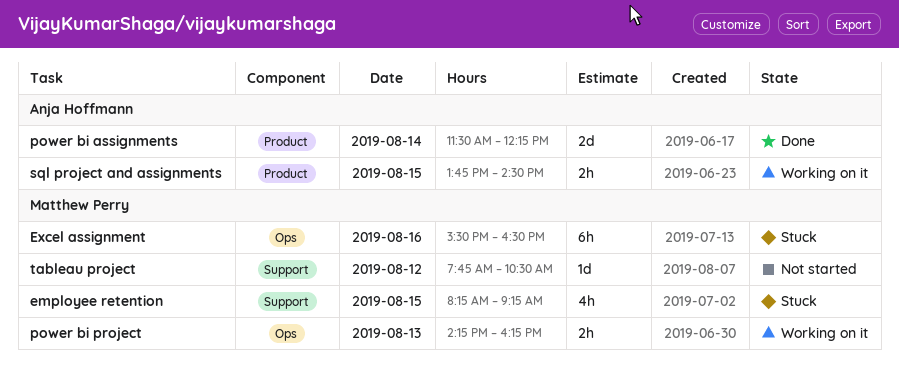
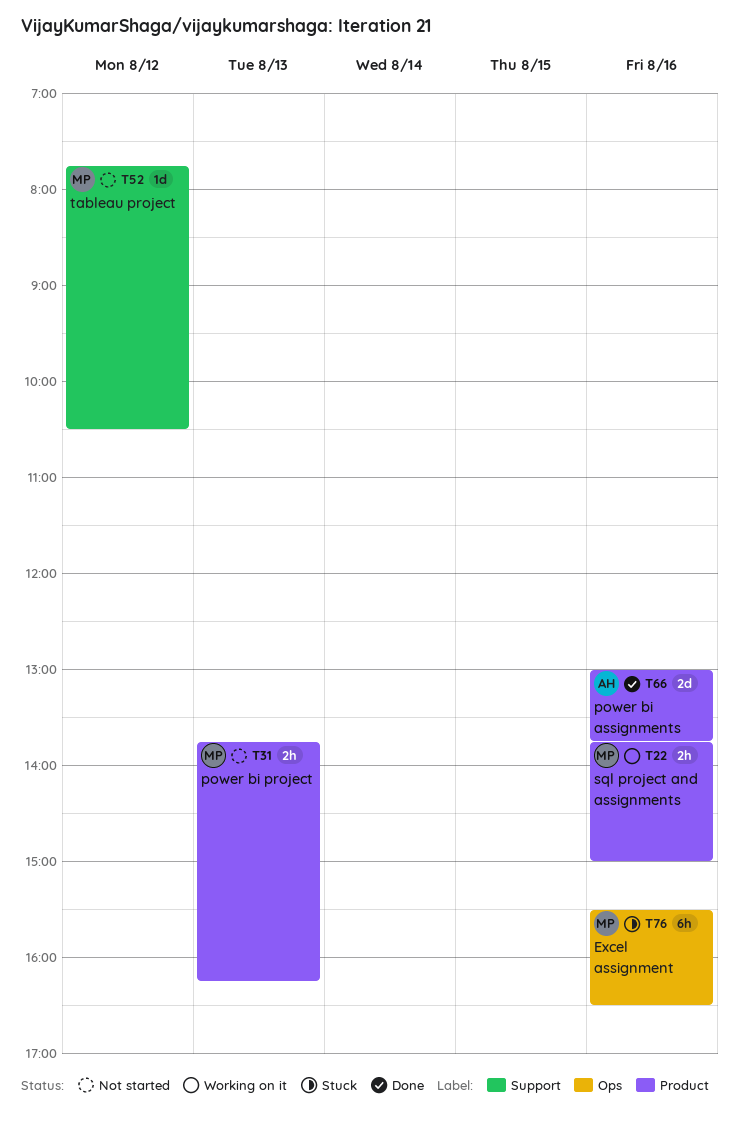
employee retention: present -> none
power bi assignments, day: Aug 14 -> Aug 16
power bi assignments, begins: 11:30 -> 13:00
power bi assignments, ends: 12:15 -> 13:45
power bi project, status: Working on it -> Not started
power bi project, label: Ops -> Product
power bi project, begins: 14:15 -> 13:45
sql project and assignments, owner: Anja Hoffmann -> Matthew Perry
sql project and assignments, day: Aug 15 -> Aug 16
sql project and assignments, ends: 14:30 -> 15:00

